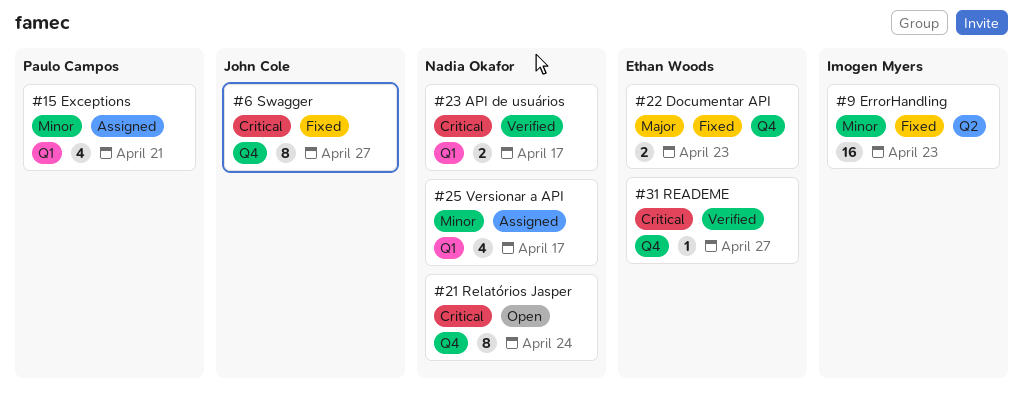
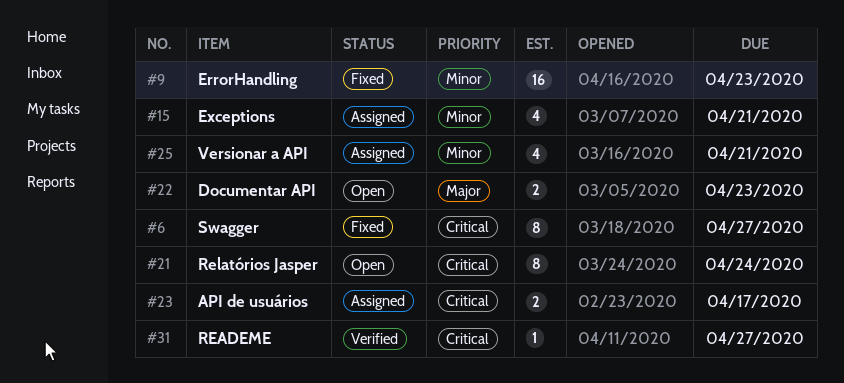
#22, status: Fixed -> Open
#23, status: Verified -> Assigned
#25, due: Apr 17 -> Apr 21

